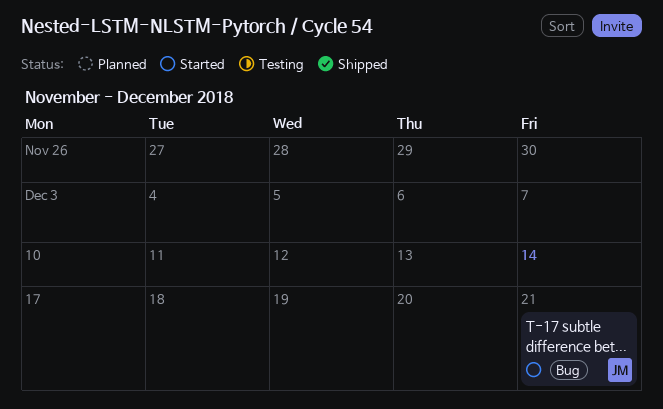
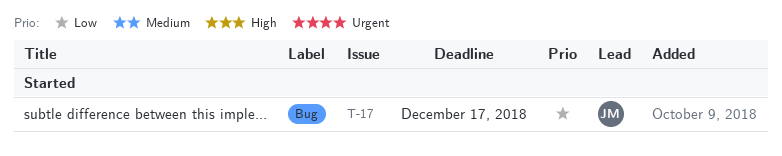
T-17, due: Dec 21 -> Dec 17

